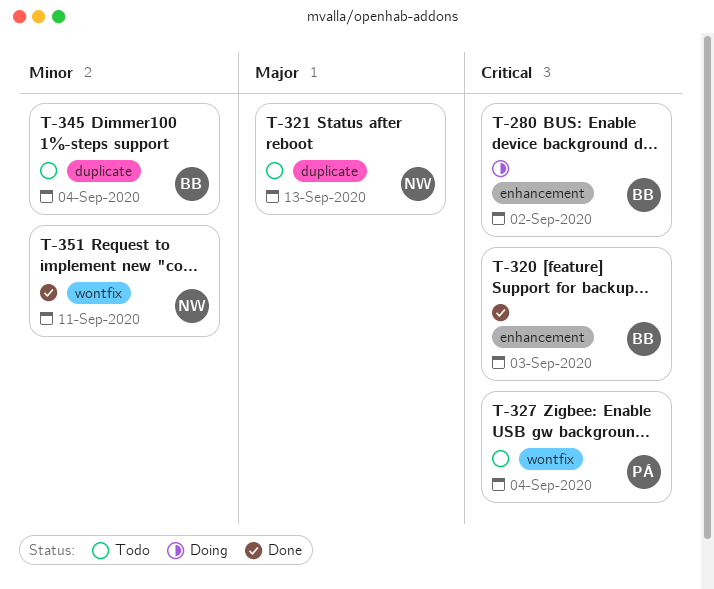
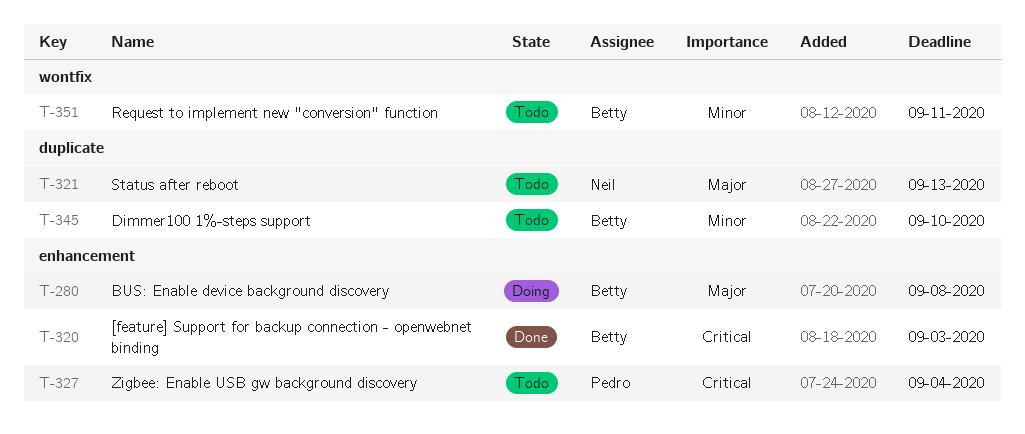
T-280, priority: Critical -> Major
T-280, due: Sep 2 -> Sep 8
T-327, label: wontfix -> enhancement
T-345, due: Sep 4 -> Sep 10
T-351, status: Done -> Todo
T-351, owner: Neil -> Betty

